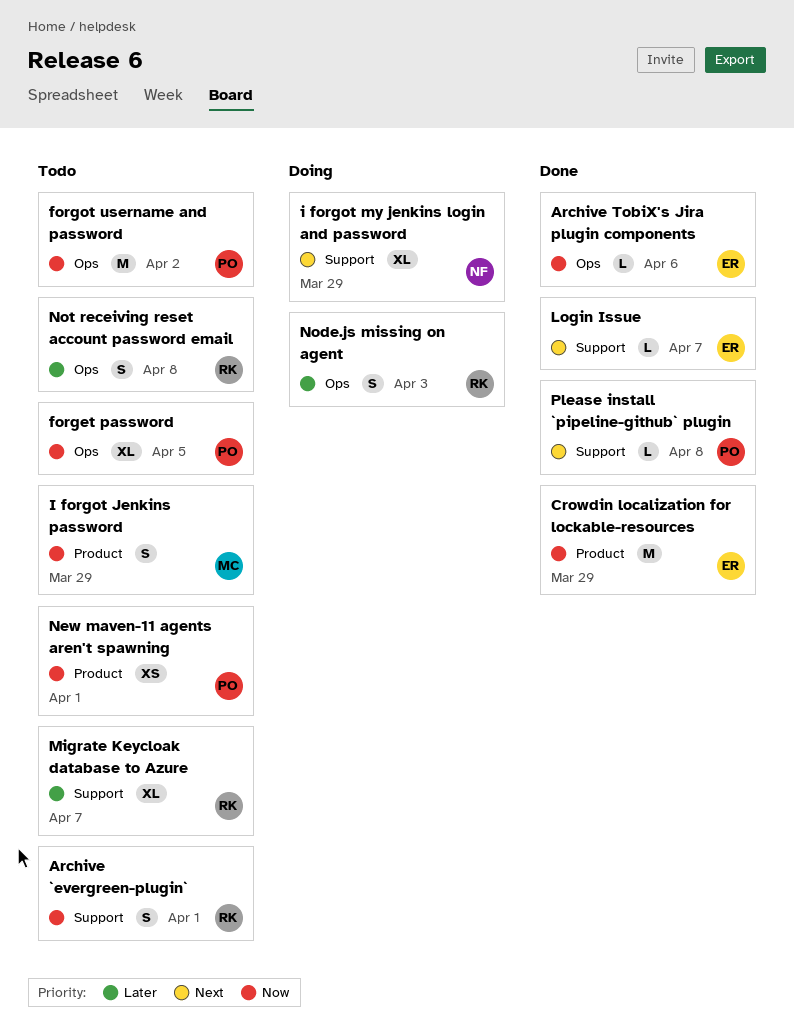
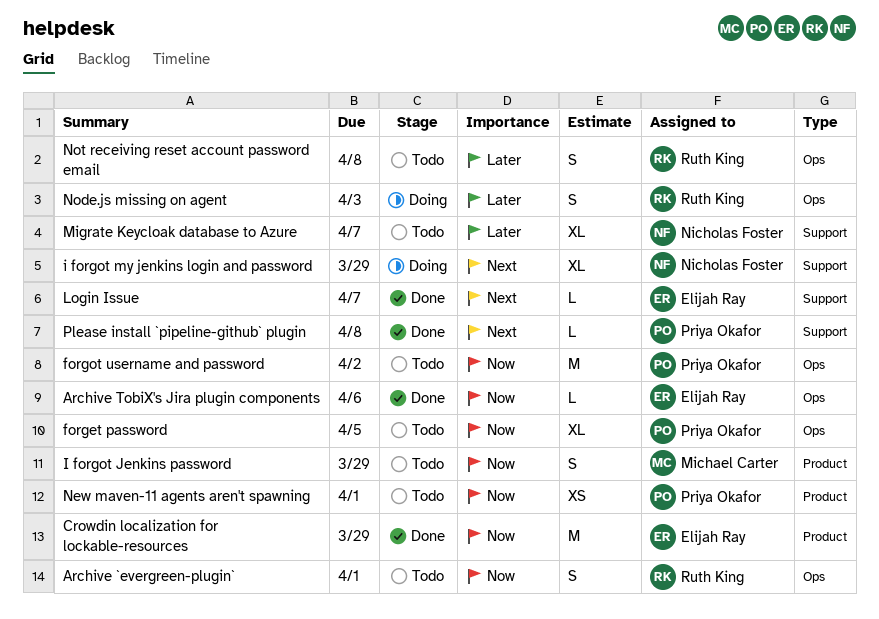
Archive `evergreen-plugin`, label: Support -> Ops
Migrate Keycloak database to Azure, owner: Ruth King -> Nicholas Foster

